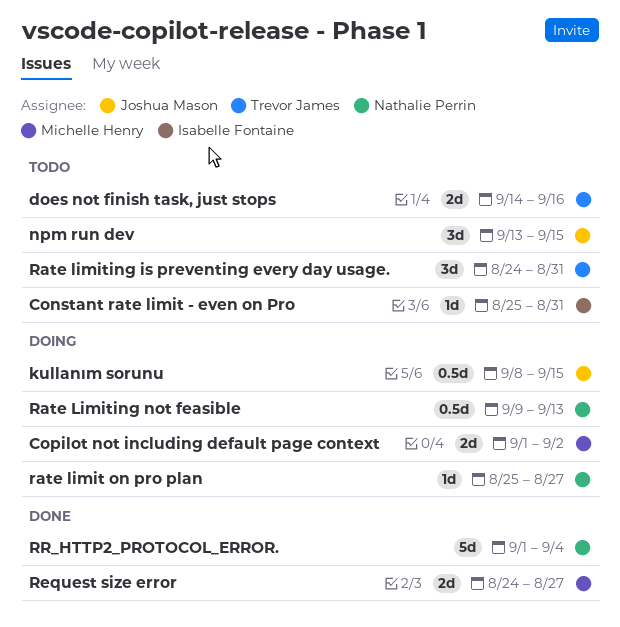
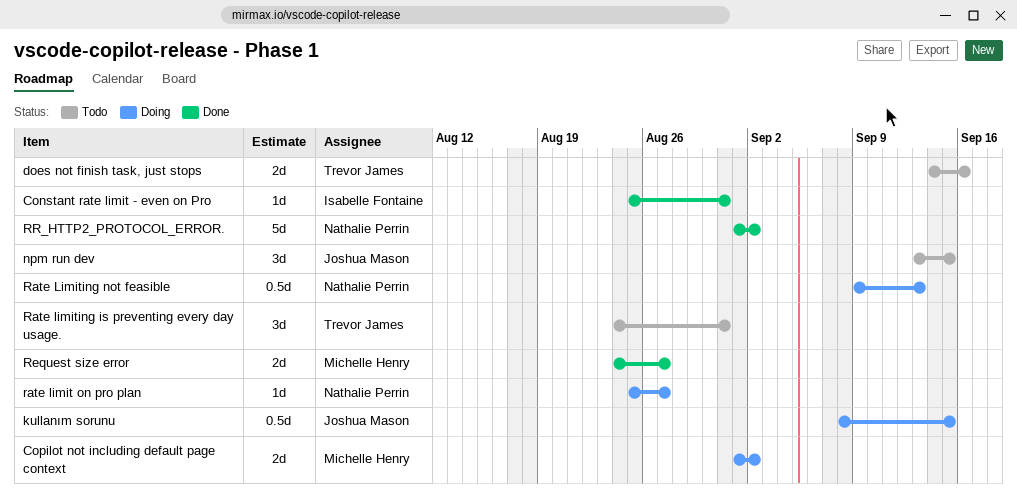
Constant rate limit - even on Pro, status: Todo -> Done
RR_HTTP2_PROTOCOL_ERROR., due: Sep 4 -> Sep 2

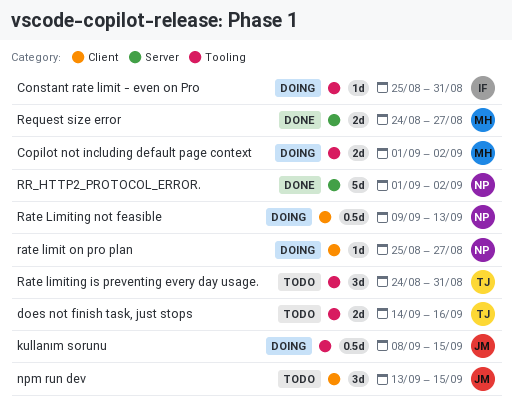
Constant rate limit - even on Pro, status: Done -> Doing

